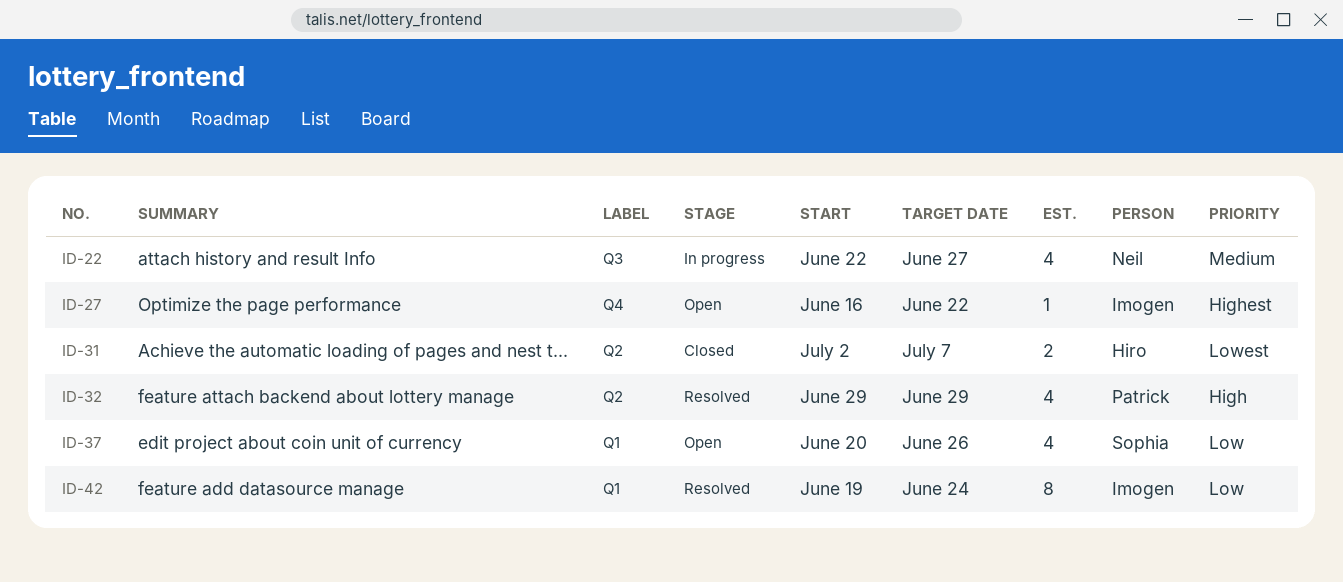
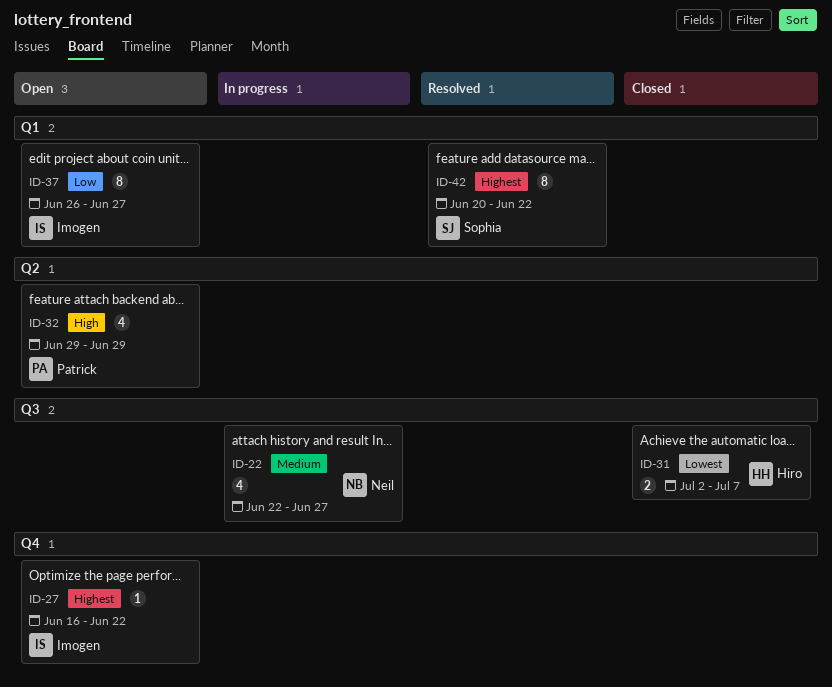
ID-31, label: Q2 -> Q3
ID-32, status: Resolved -> Open
ID-37, owner: Sophia -> Imogen
ID-37, estimate: 4 -> 8
ID-37, start: Jun 20 -> Jun 26
ID-37, due: Jun 26 -> Jun 27
ID-42, owner: Imogen -> Sophia
ID-42, priority: Low -> Highest
ID-42, start: Jun 19 -> Jun 20
ID-42, due: Jun 24 -> Jun 22

